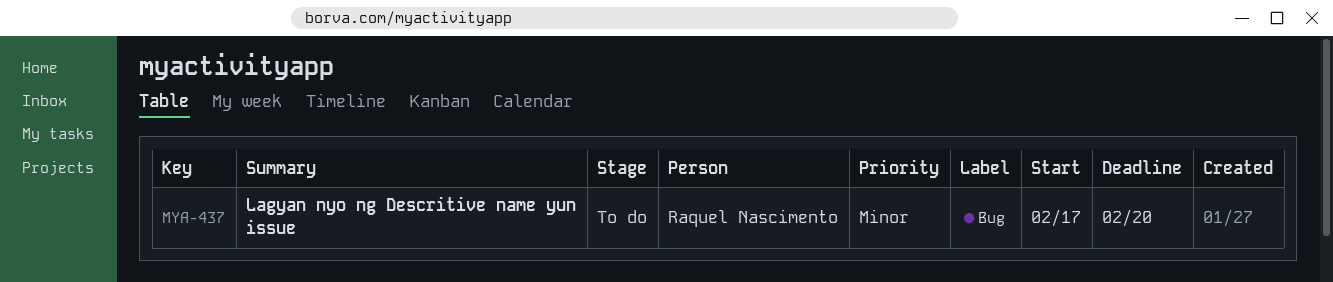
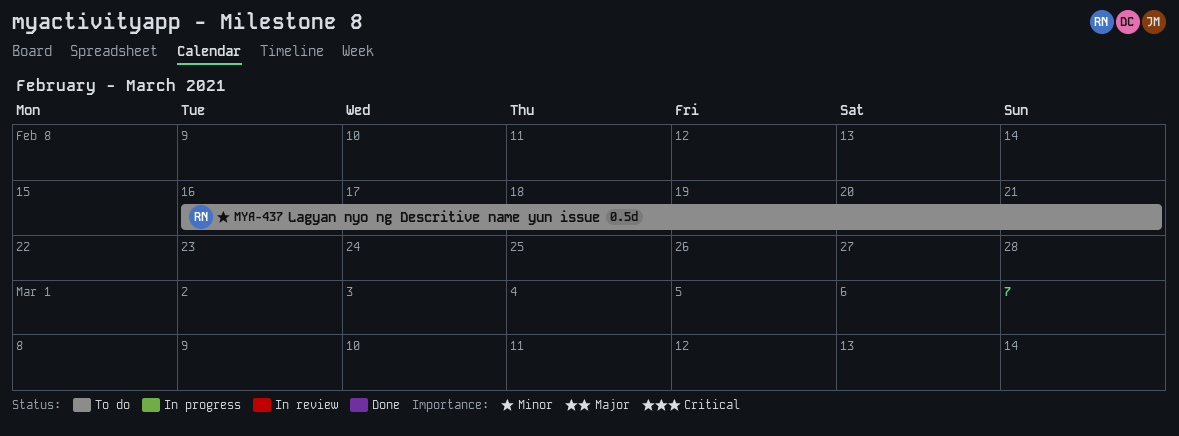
MYA-437, start: Feb 17 -> Feb 16
MYA-437, due: Feb 20 -> Feb 21

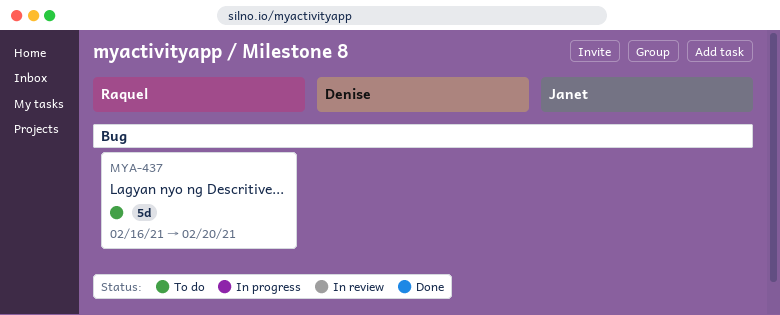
MYA-437, estimate: 0.5d -> 5d
MYA-437, due: Feb 21 -> Feb 20

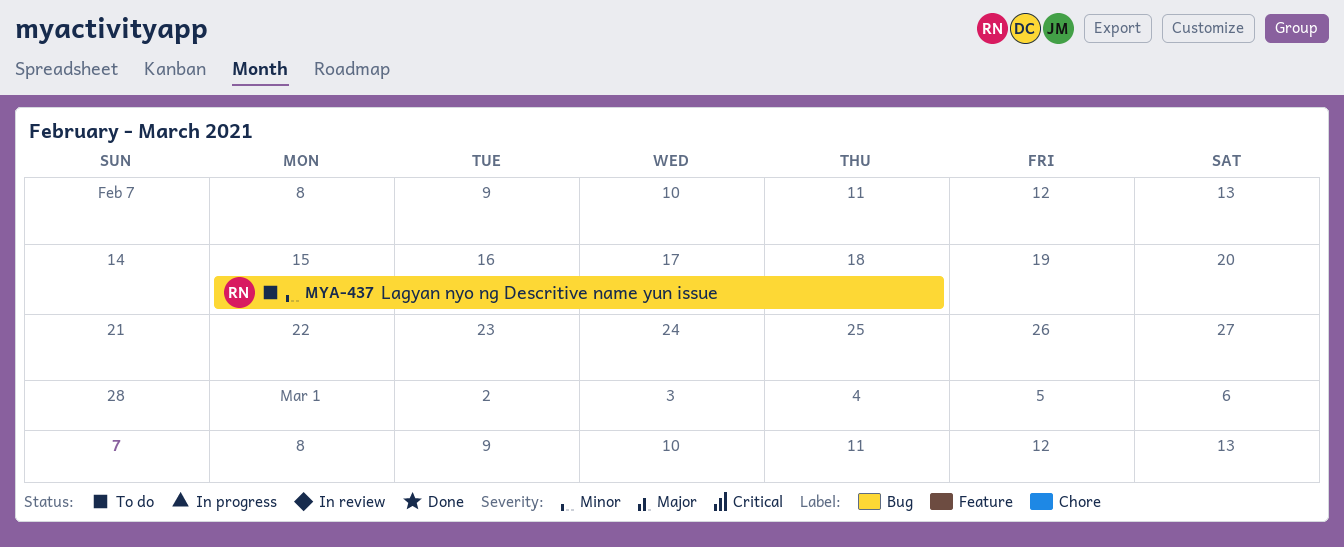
MYA-437, start: Feb 16 -> Feb 15
MYA-437, due: Feb 20 -> Feb 18

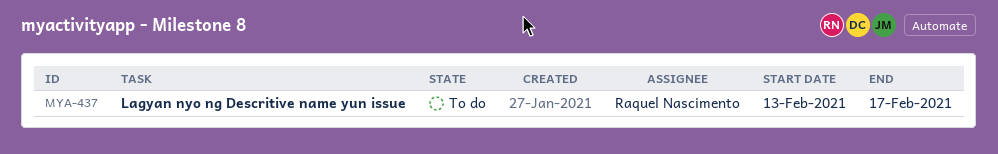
MYA-437, start: Feb 15 -> Feb 13
MYA-437, due: Feb 18 -> Feb 17

